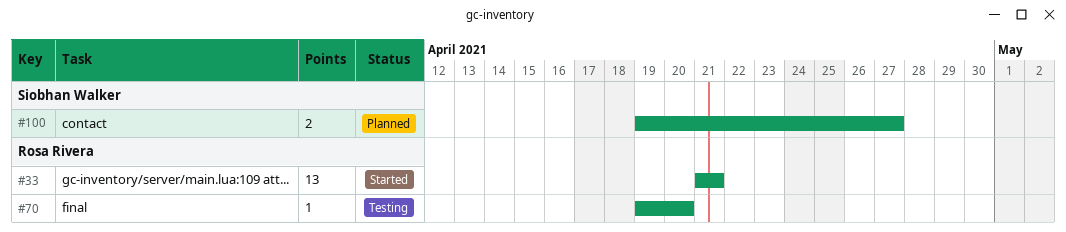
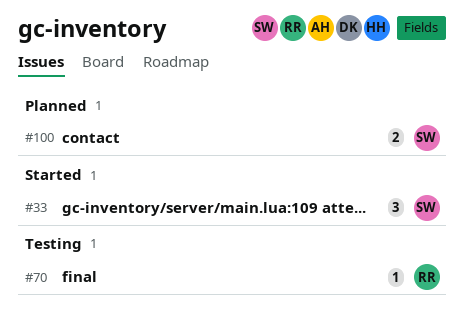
#33, owner: Rosa Rivera -> Siobhan Walker
#33, estimate: 13 -> 3

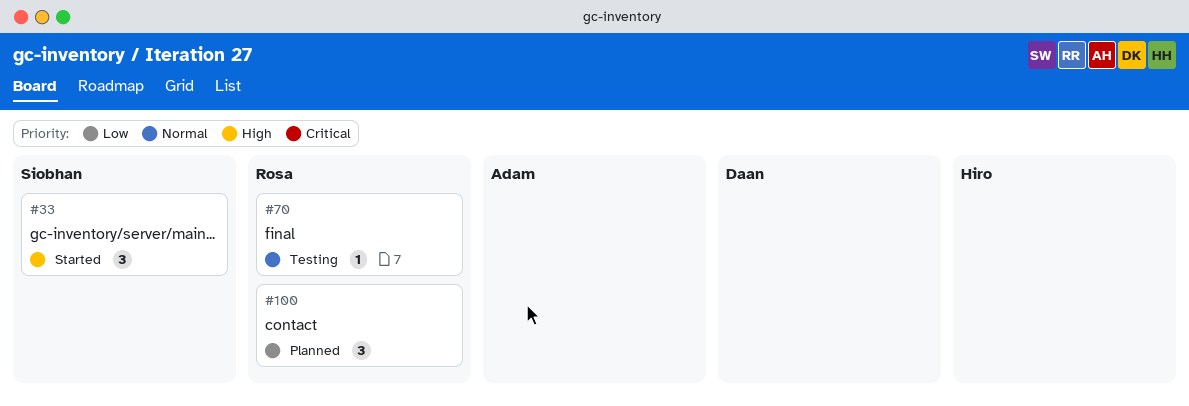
#100, owner: Siobhan -> Rosa
#100, estimate: 2 -> 3

